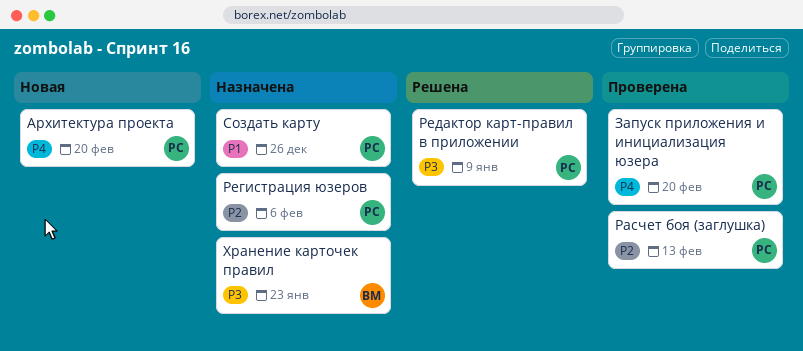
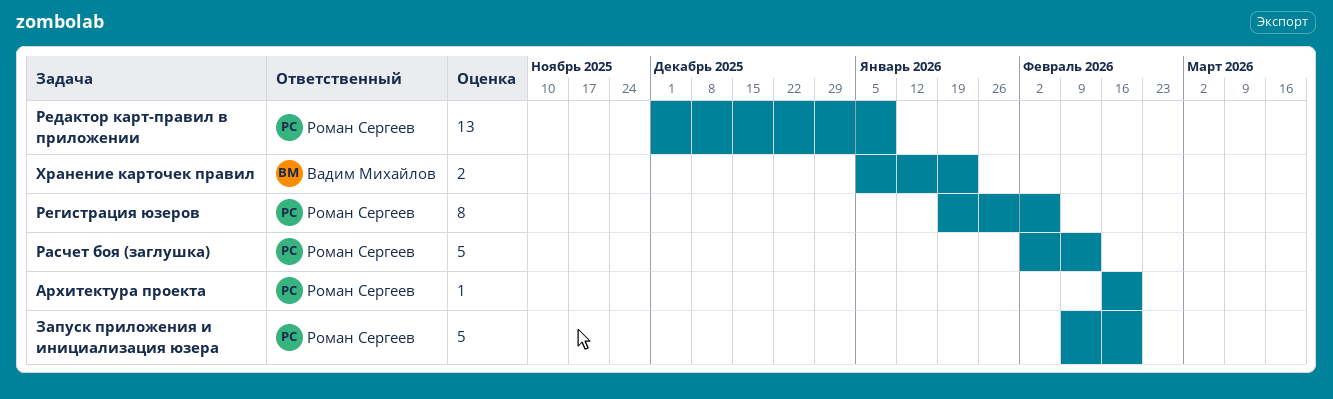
Создать карту: present -> none

